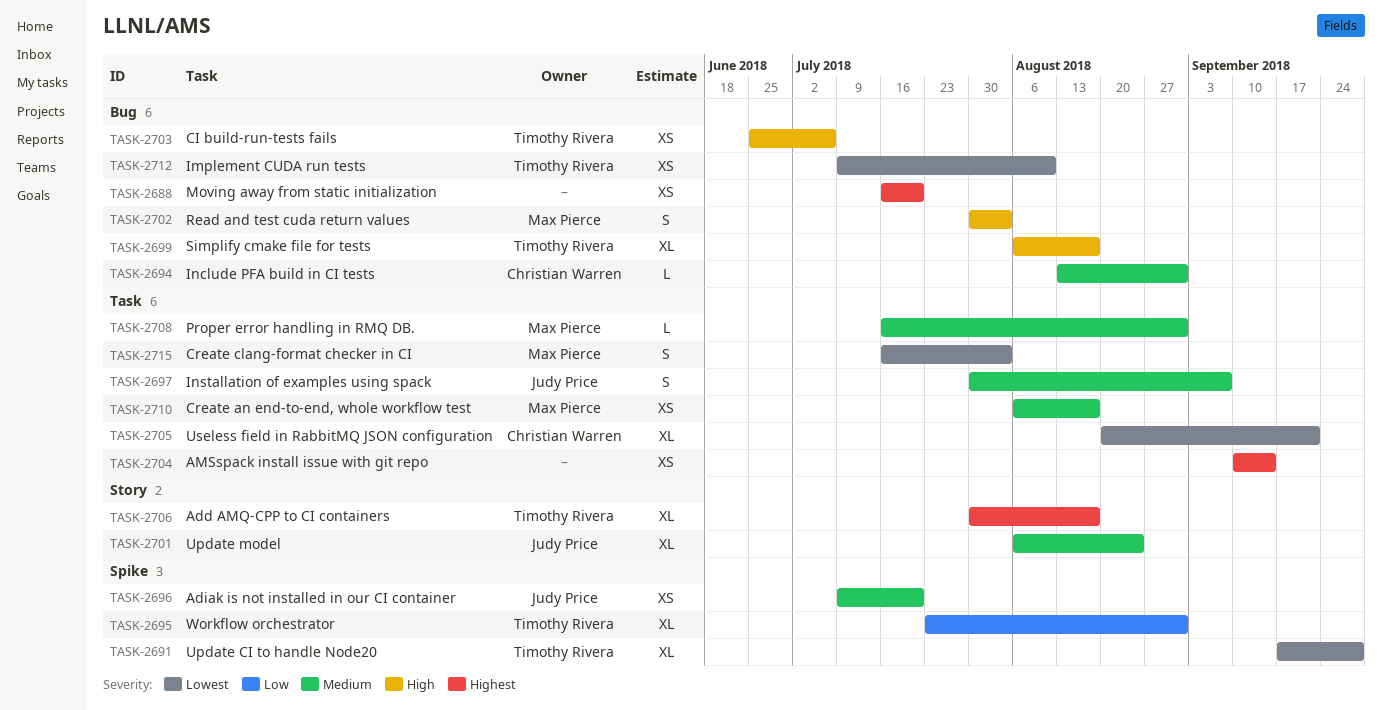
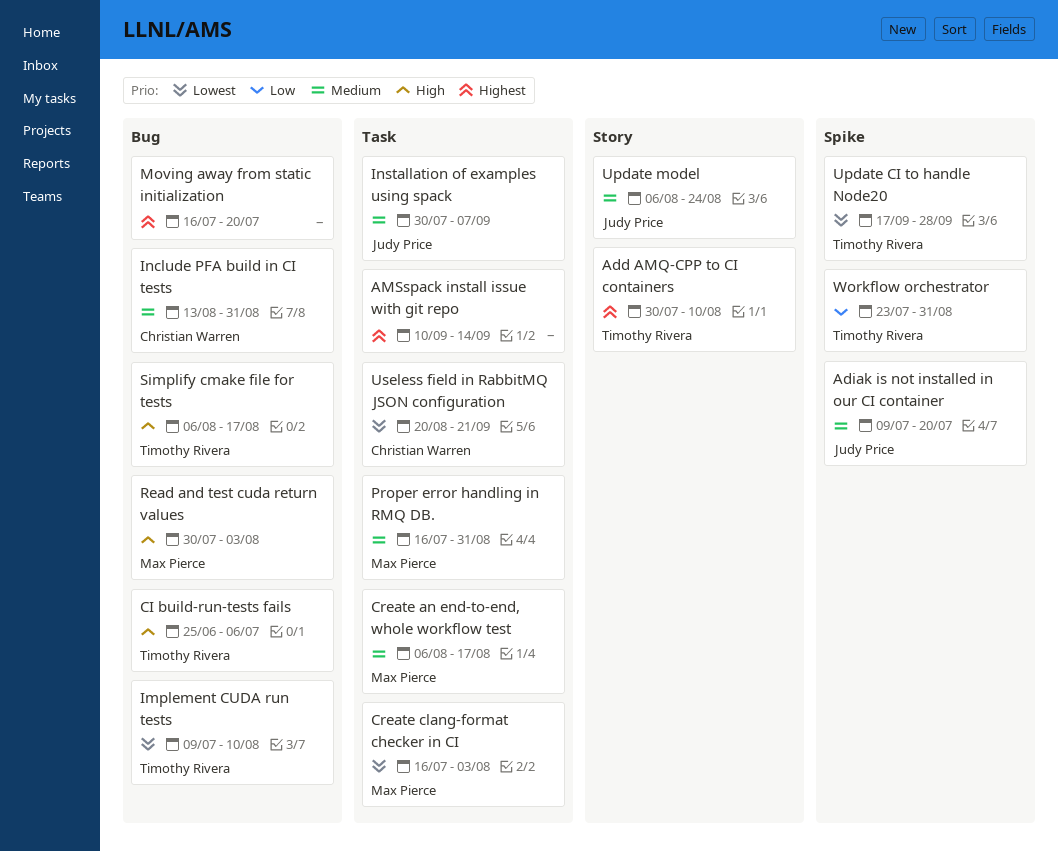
Add AMQ-CPP to CI containers, due: Aug 17 -> Aug 10

